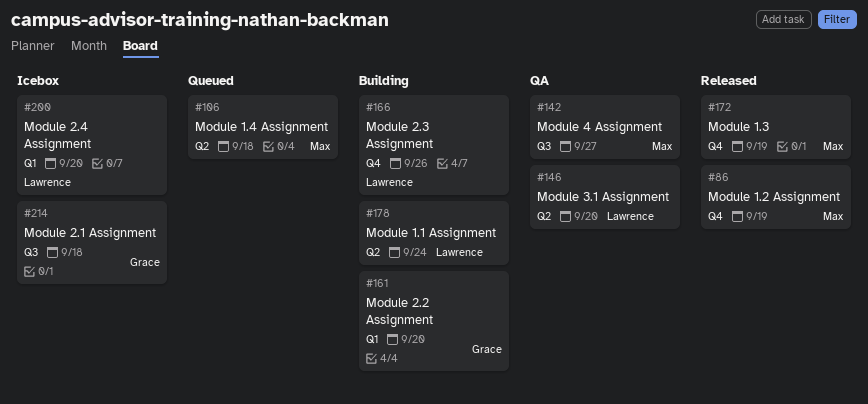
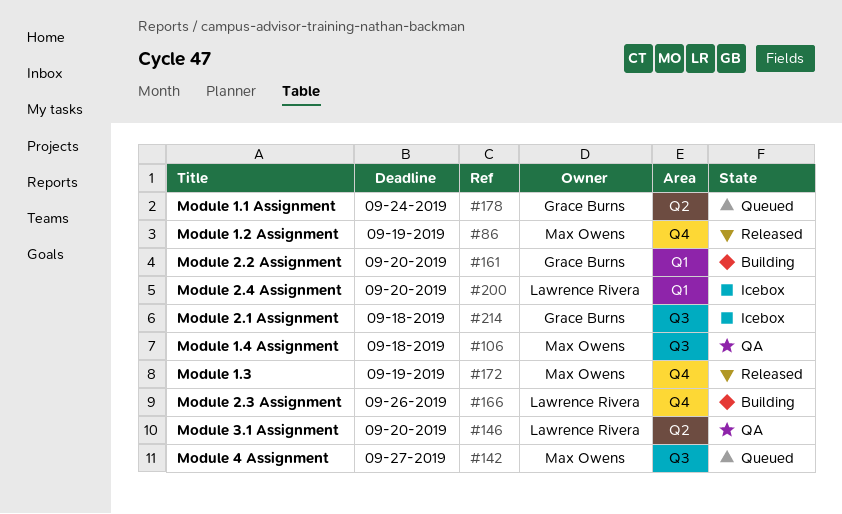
#106, status: Queued -> QA
#106, label: Q2 -> Q3
#142, status: QA -> Queued
#178, status: Building -> Queued
#178, owner: Lawrence Rivera -> Grace Burns

